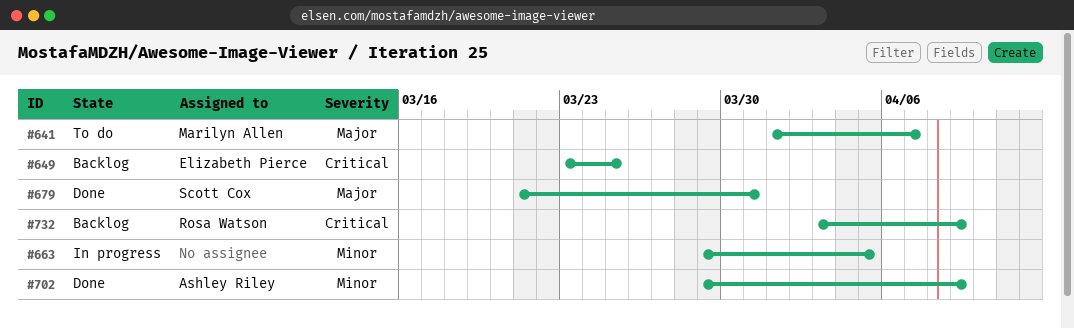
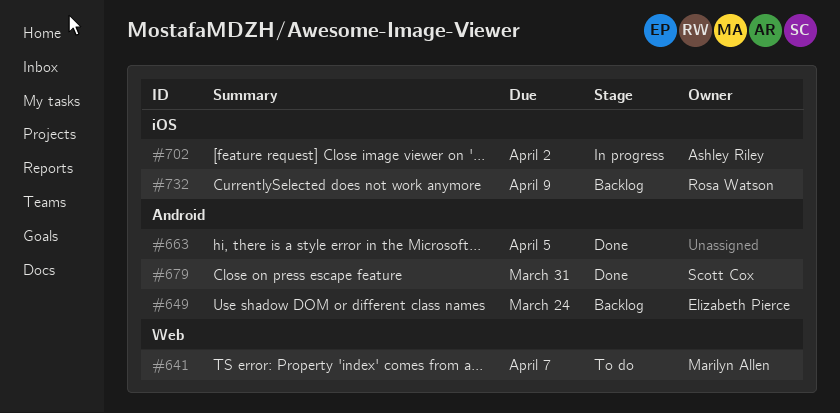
#649, due: Mar 25 -> Mar 24
#663, status: In progress -> Done
#702, status: Done -> In progress
#702, due: Apr 9 -> Apr 2

